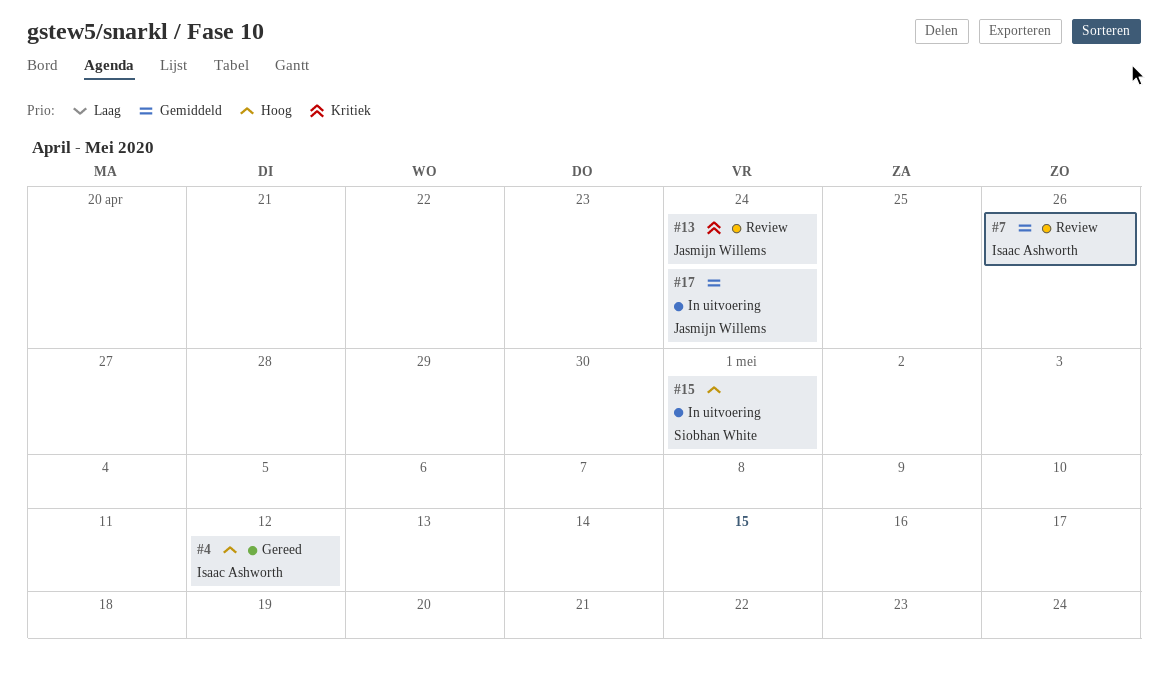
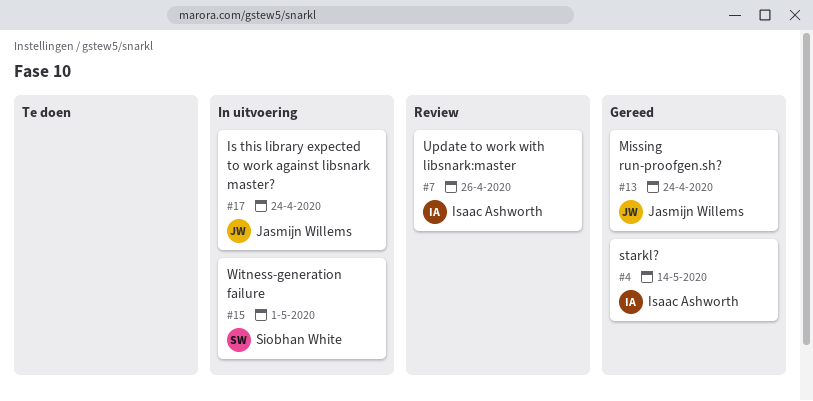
#4, due: May 12 -> May 14
#13, status: Review -> Gereed

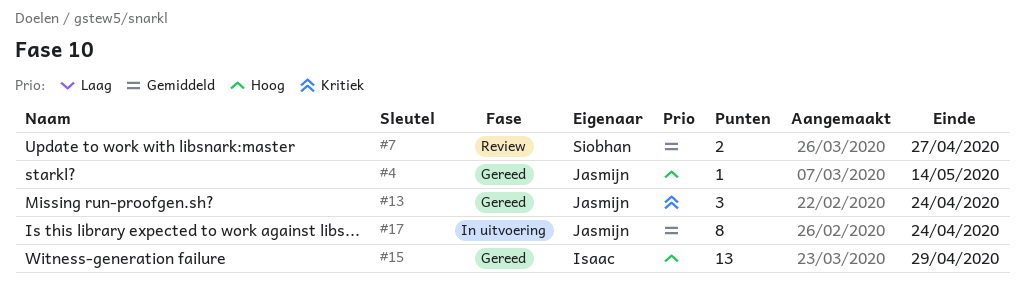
#4, owner: Isaac Ashworth -> Jasmijn Willems
#7, owner: Isaac Ashworth -> Siobhan White
#7, due: Apr 26 -> Apr 27
#15, status: In uitvoering -> Gereed
#15, owner: Siobhan White -> Isaac Ashworth
#15, due: May 1 -> Apr 29

